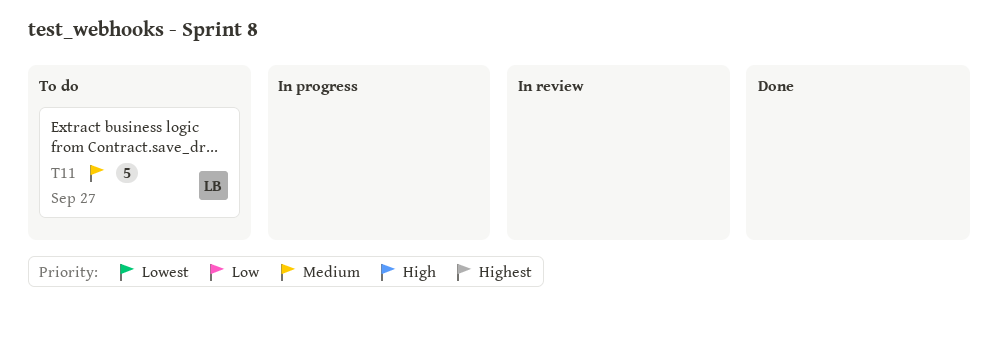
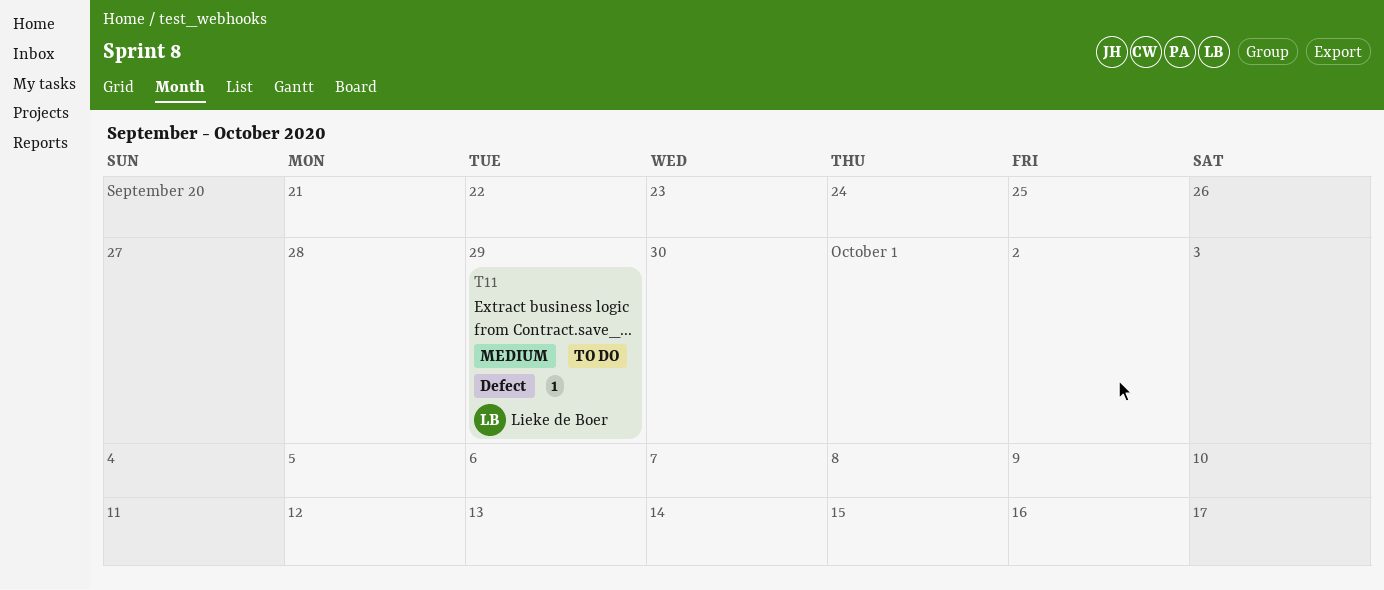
T11, estimate: 5 -> 1
T11, due: Sep 27 -> Sep 29

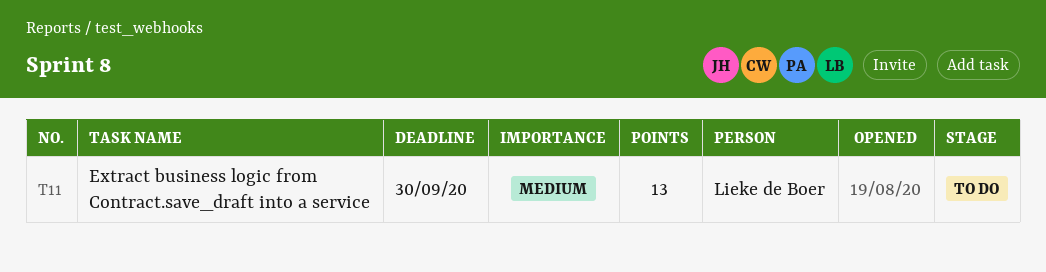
T11, estimate: 1 -> 13
T11, due: Sep 29 -> Sep 30

